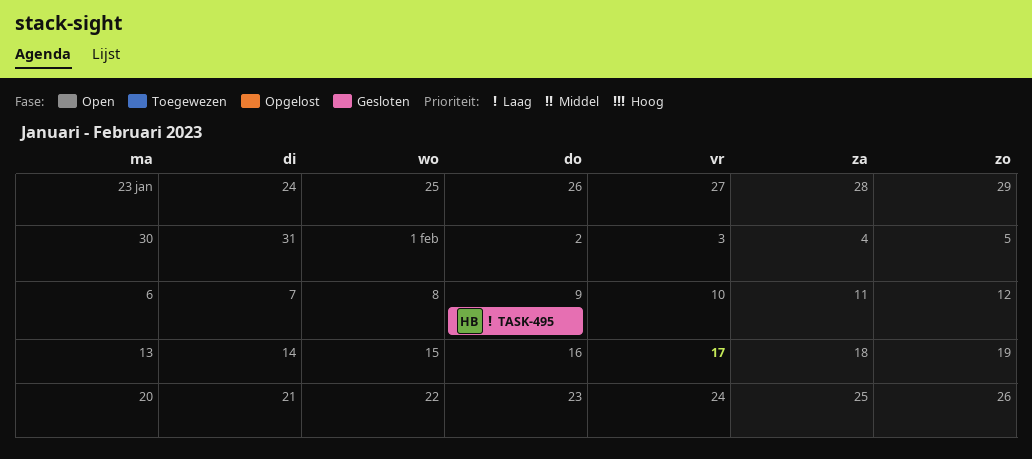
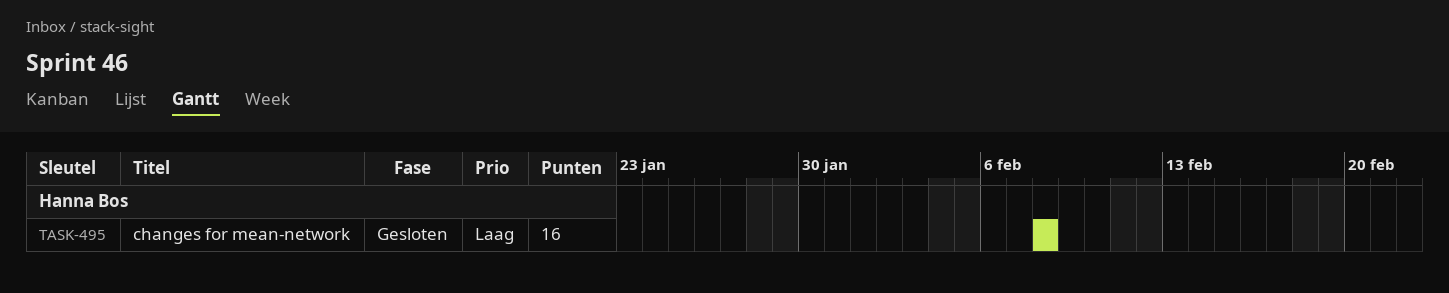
TASK-495, start: Feb 9 -> Feb 8
TASK-495, due: Feb 9 -> Feb 8

